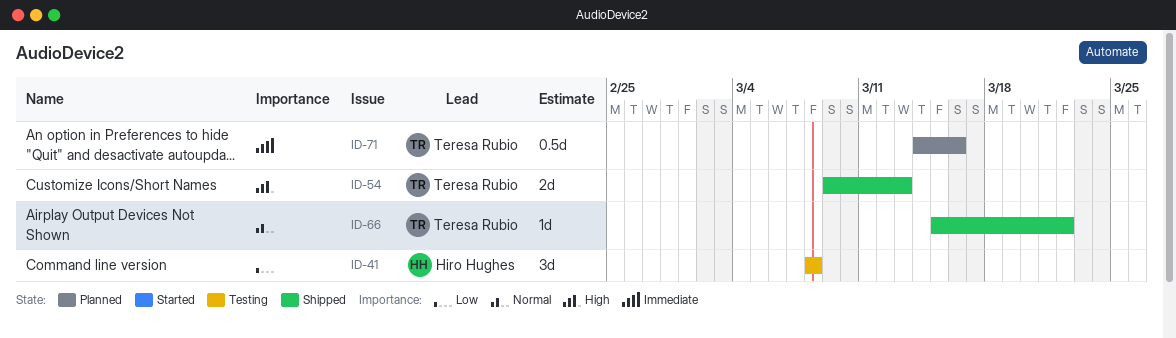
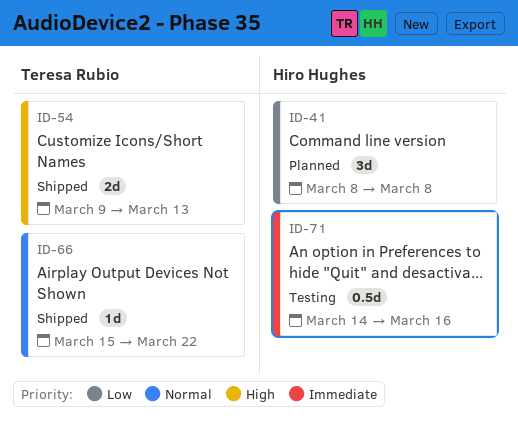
ID-41, status: Testing -> Planned
ID-71, status: Planned -> Testing
ID-71, owner: Teresa Rubio -> Hiro Hughes

